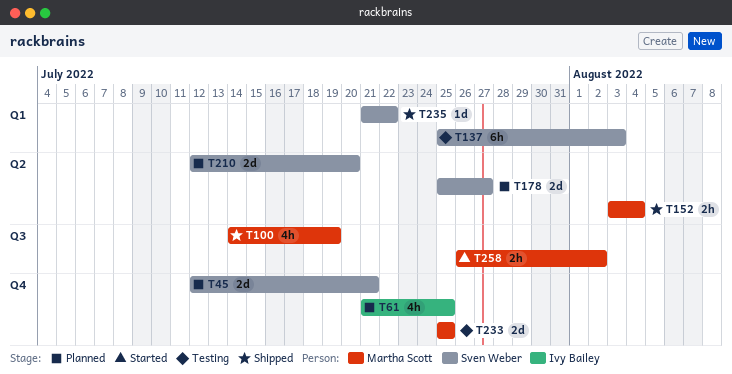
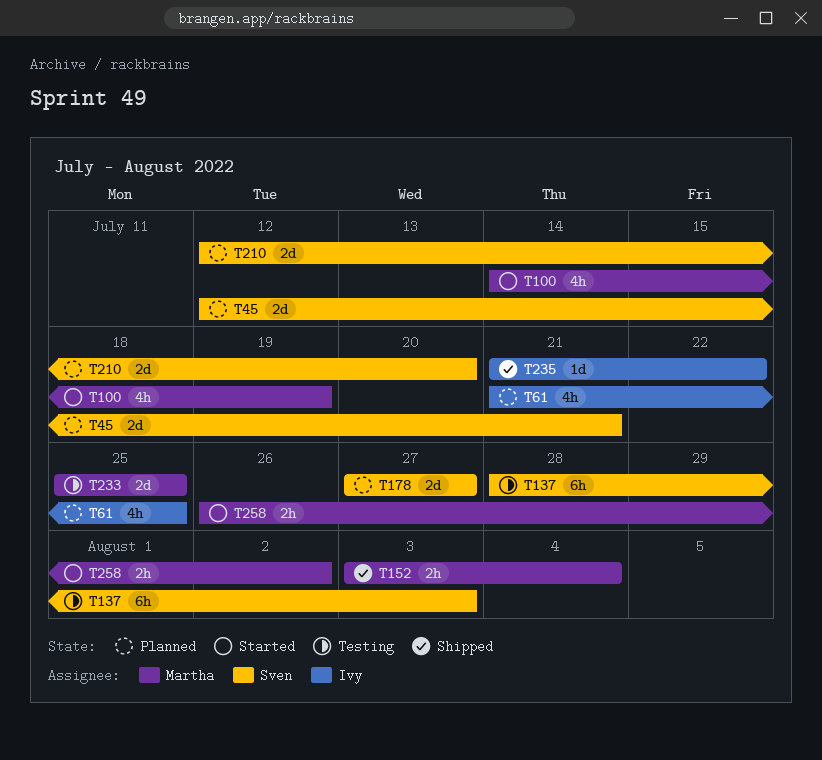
T100, status: Shipped -> Started
T137, start: Jul 25 -> Jul 28
T178, start: Jul 25 -> Jul 27
T235, owner: Sven Weber -> Ivy Bailey

